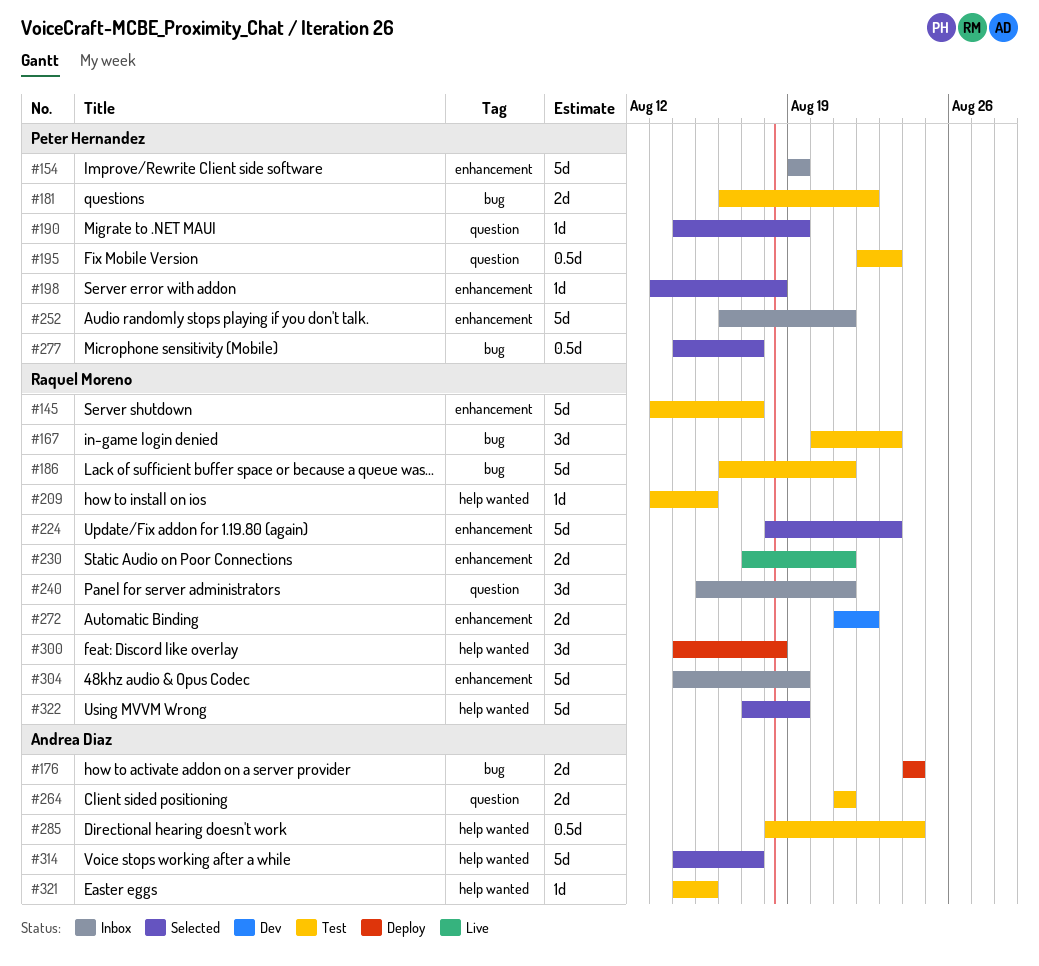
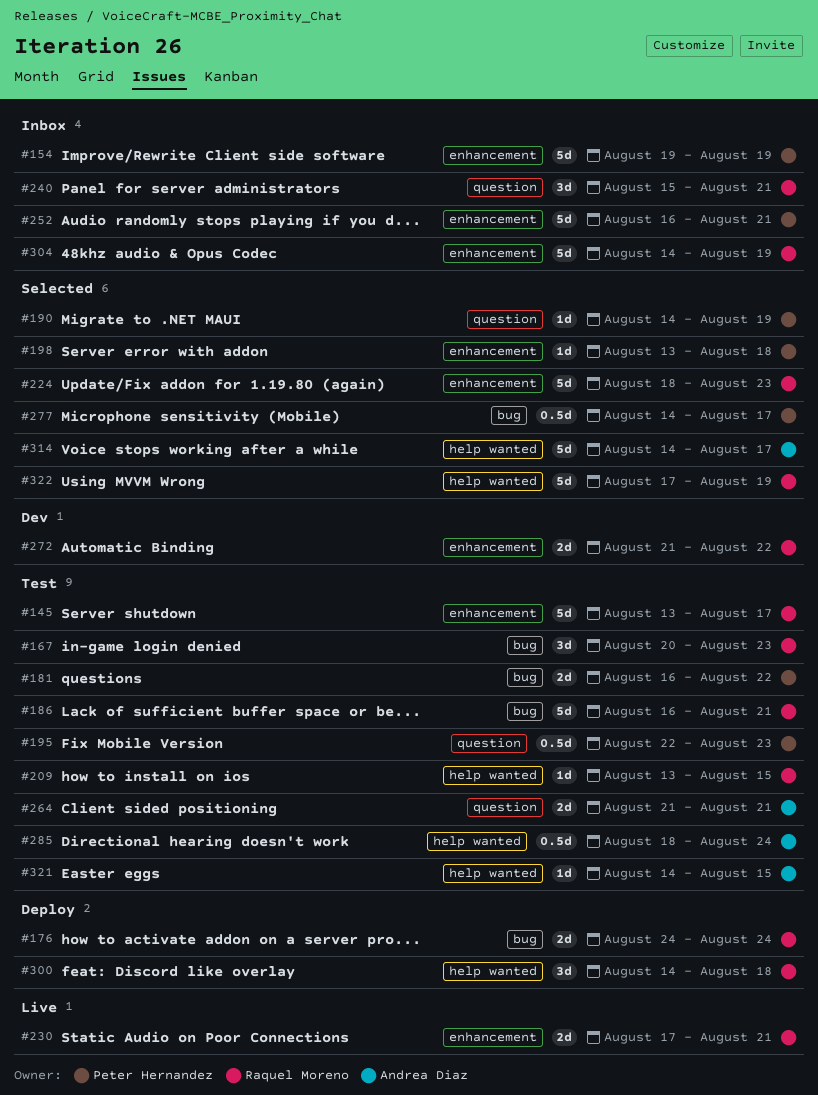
#176, owner: Andrea Diaz -> Raquel Moreno

